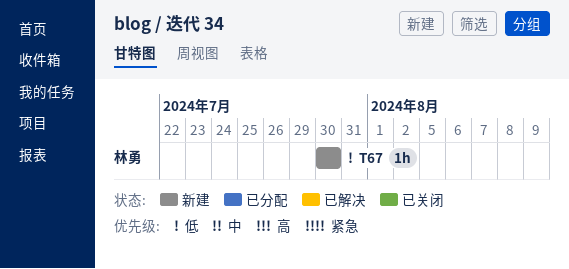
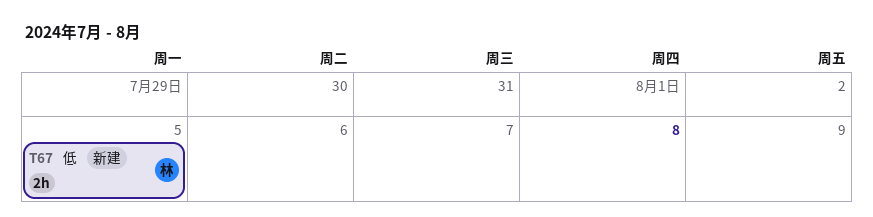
T67, estimate: 1h -> 2h
T67, due: Jul 30 -> Aug 5

